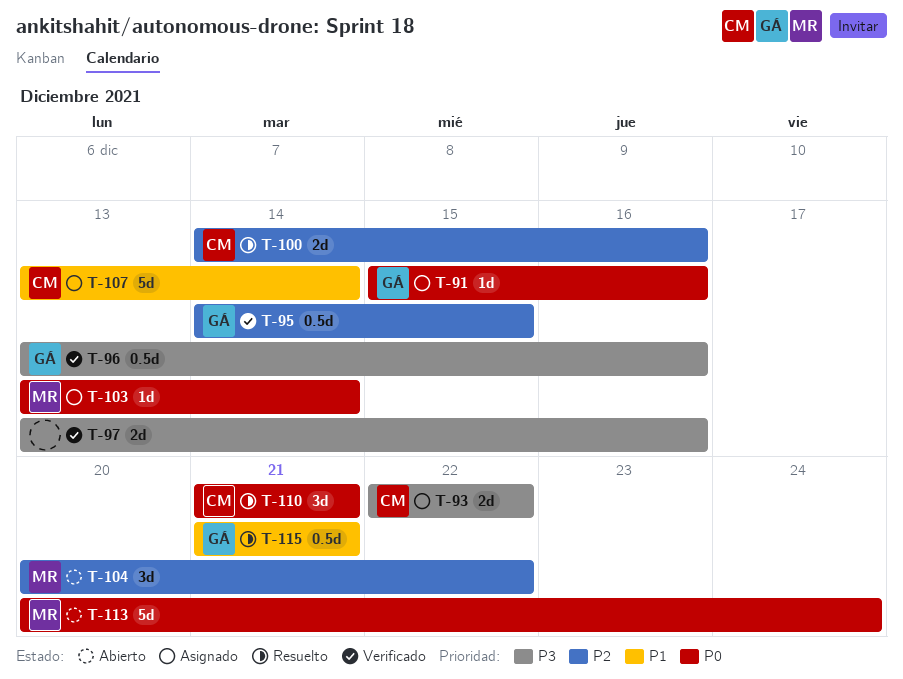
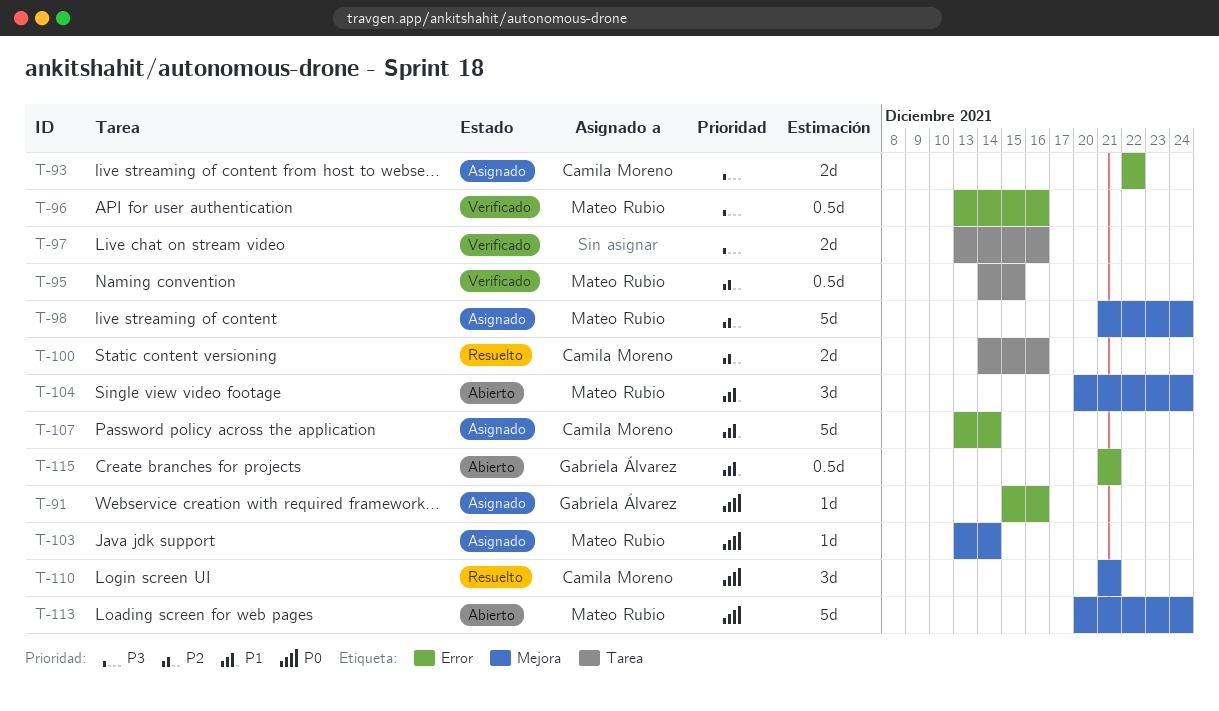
T-95, owner: Gabriela Álvarez -> Mateo Rubio
T-96, owner: Gabriela Álvarez -> Mateo Rubio
T-98: none -> present
T-104, priority: P2 -> P1
T-104, due: Dec 22 -> Dec 24
T-115, status: Resuelto -> Abierto

